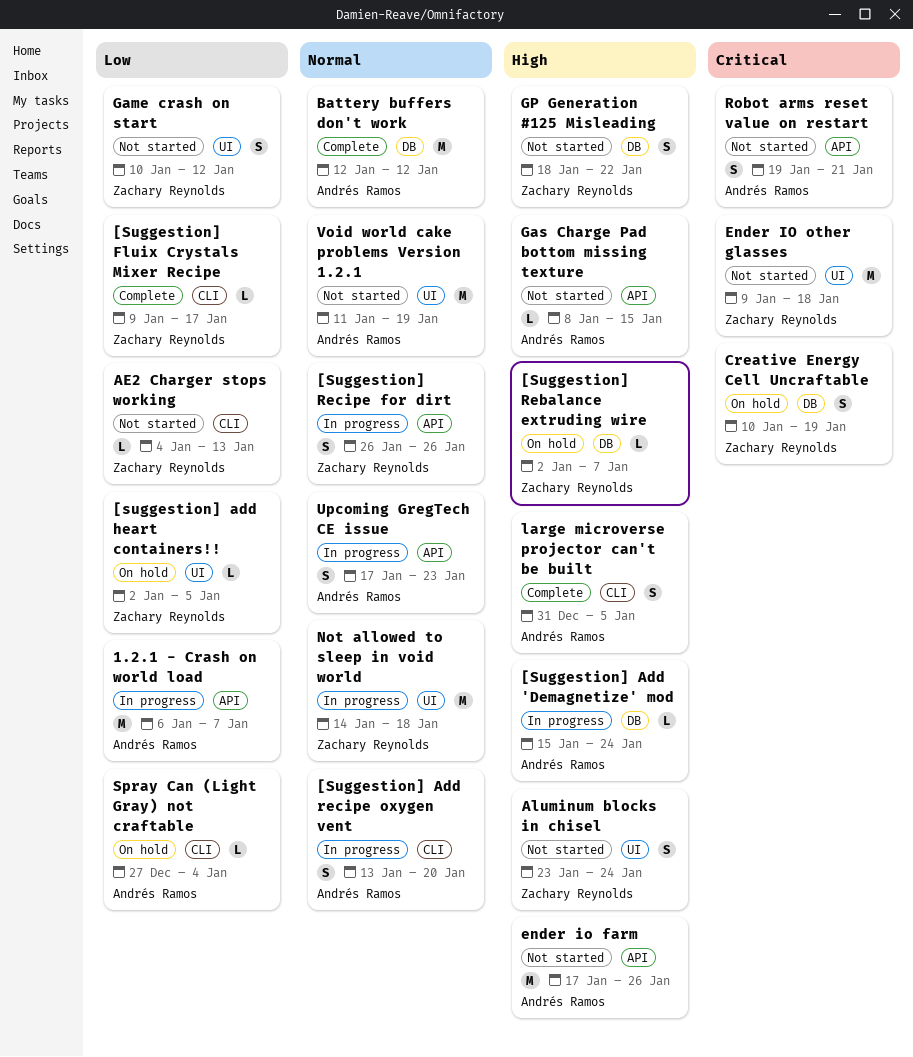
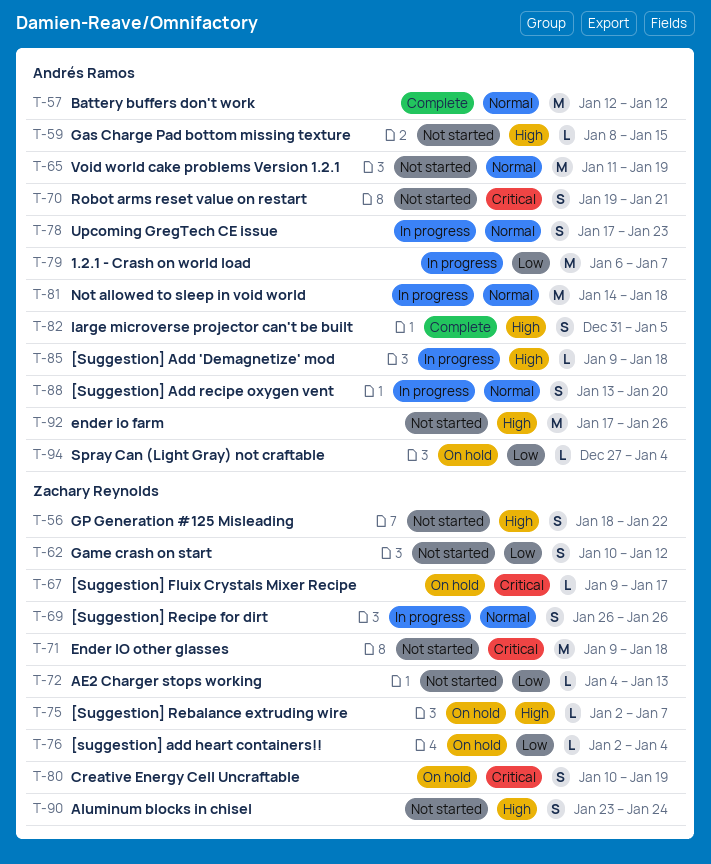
[Suggestion] Add 'Demagnetize' mod, start: Jan 15 -> Jan 9
[Suggestion] Add 'Demagnetize' mod, due: Jan 24 -> Jan 18
[suggestion] add heart containers!!, due: Jan 5 -> Jan 4
[Suggestion] Fluix Crystals Mixer Recipe, status: Complete -> On hold
[Suggestion] Fluix Crystals Mixer Recipe, priority: Low -> Critical
Not allowed to sleep in void world, owner: Zachary Reynolds -> Andrés Ramos

